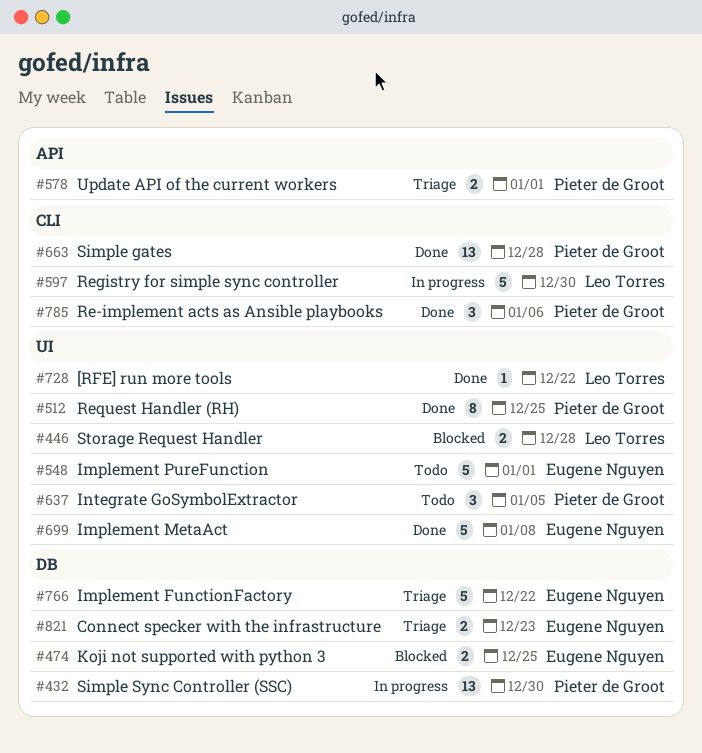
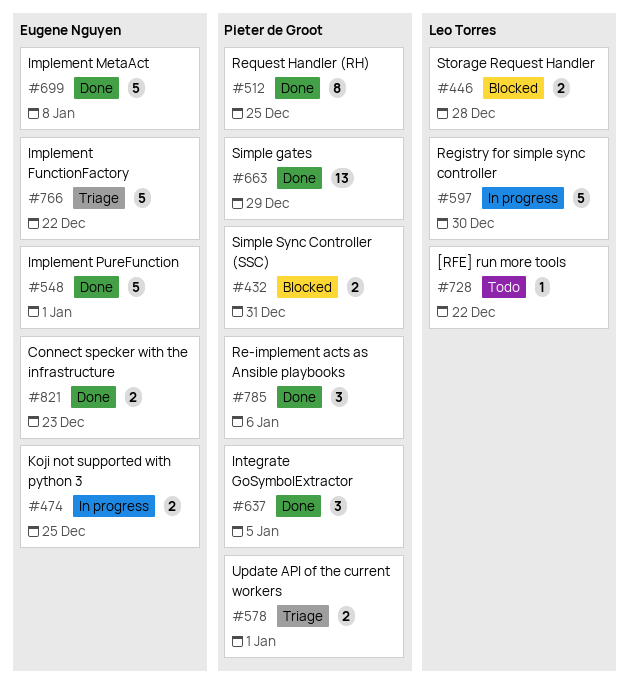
#432, status: In progress -> Blocked
#432, estimate: 13 -> 2
#432, due: Dec 30 -> Dec 31
#474, status: Blocked -> In progress
#548, status: Todo -> Done
#637, status: Todo -> Done
#663, due: Dec 28 -> Dec 29
#728, status: Done -> Todo
#821, status: Triage -> Done

